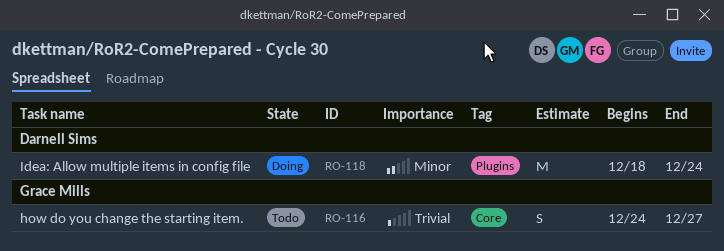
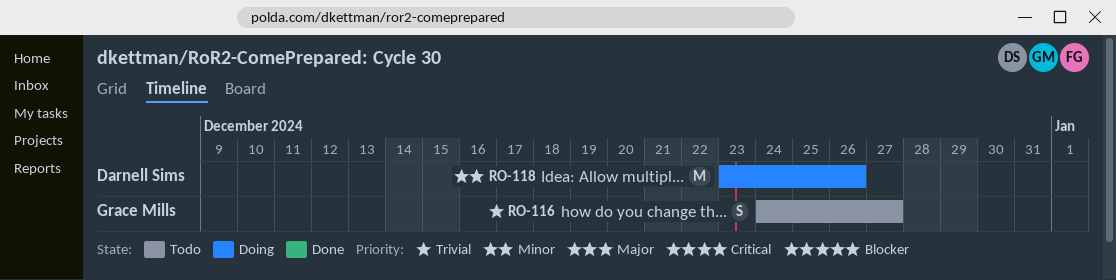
RO-118, start: Dec 18 -> Dec 23
RO-118, due: Dec 24 -> Dec 26

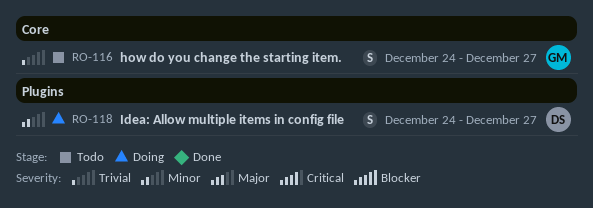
RO-118, estimate: M -> S
RO-118, start: Dec 23 -> Dec 24
RO-118, due: Dec 26 -> Dec 27

